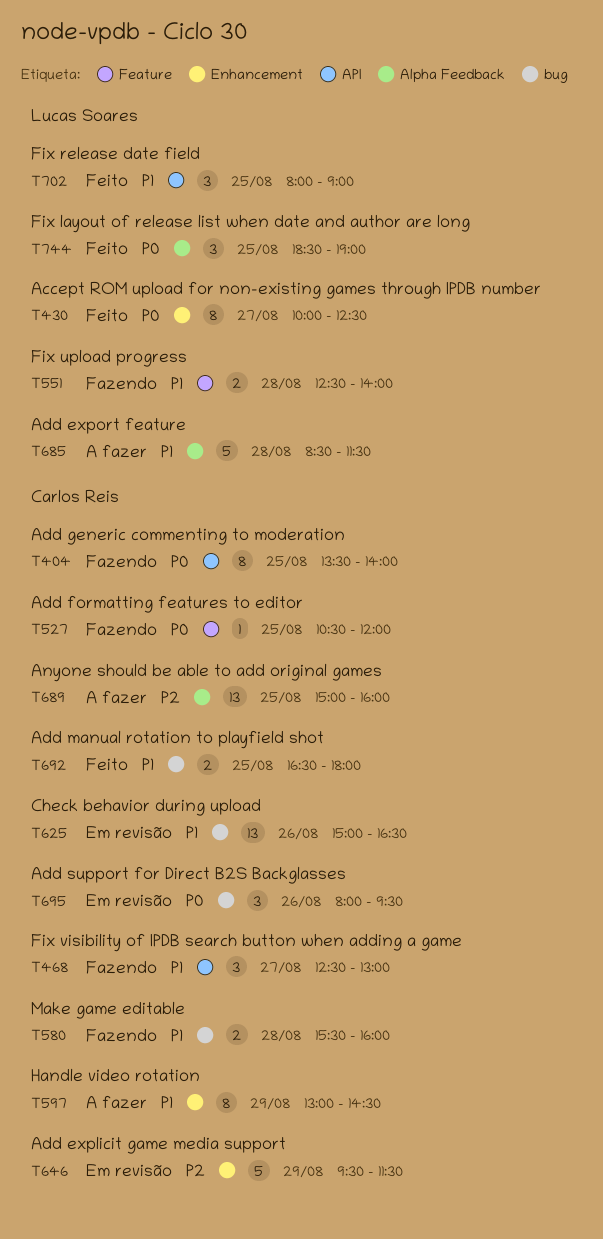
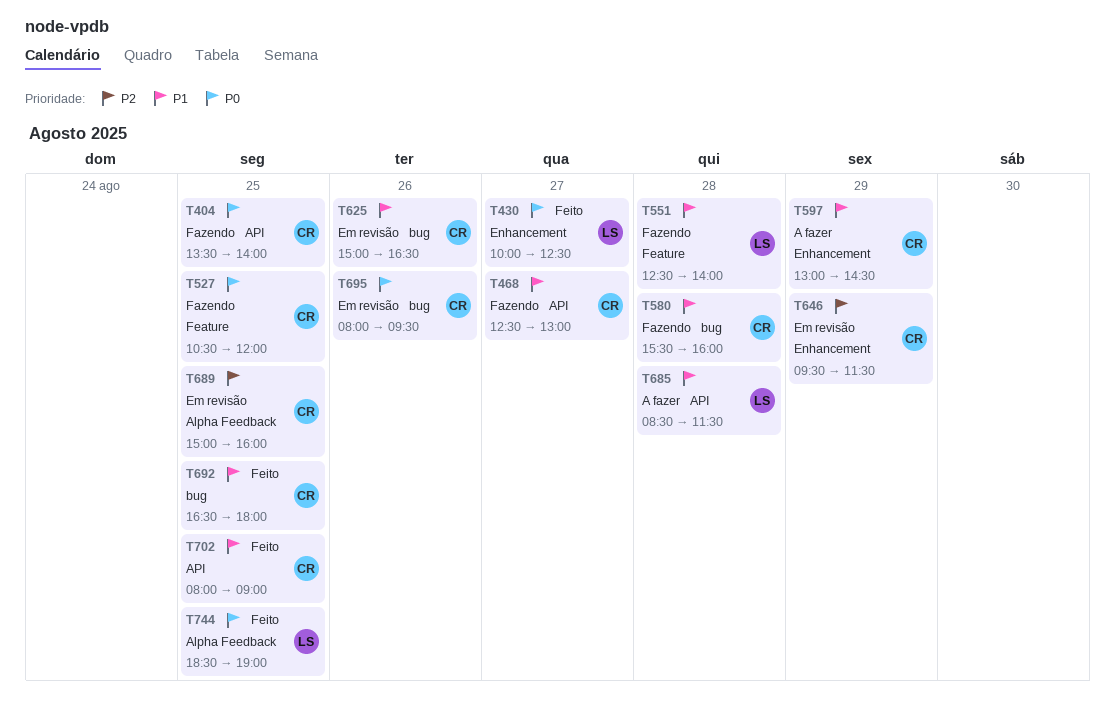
T685, label: Alpha Feedback -> API
T689, status: A fazer -> Em revisão
T702, owner: Lucas Soares -> Carlos Reis

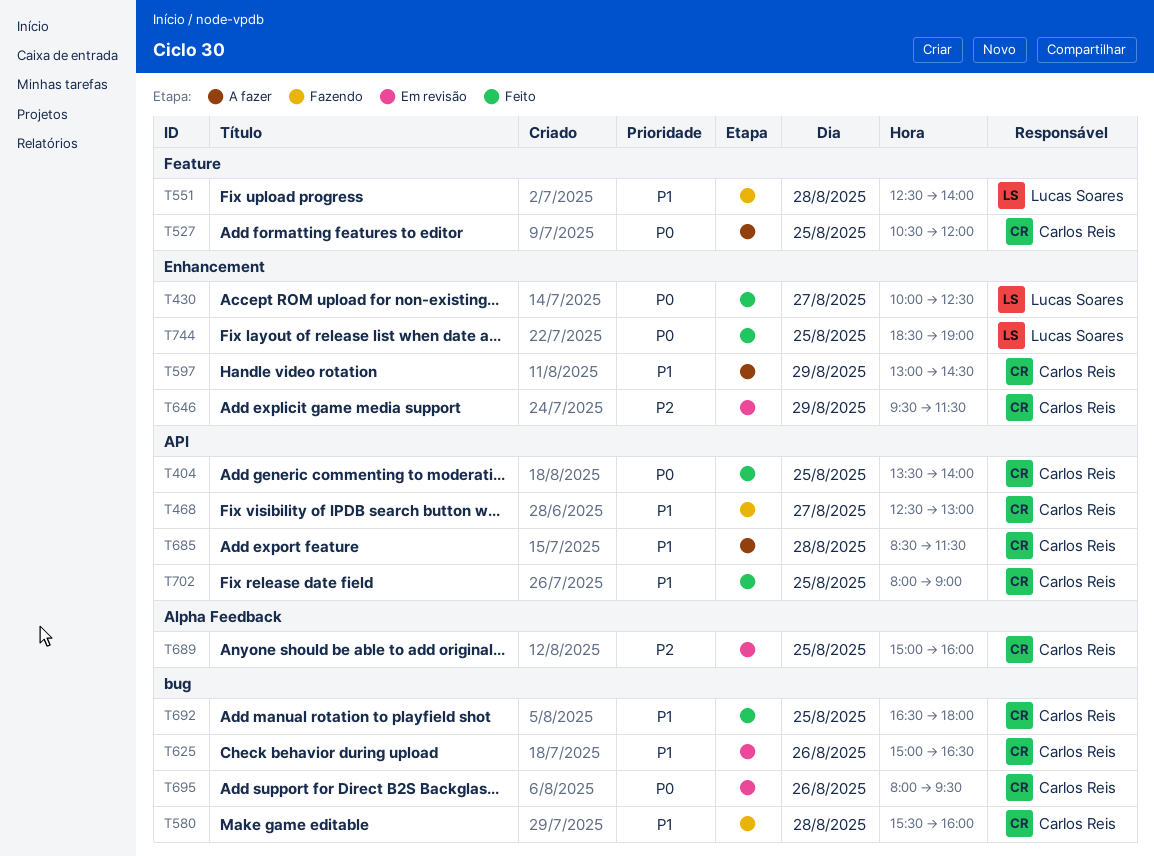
T404, status: Fazendo -> Feito
T527, status: Fazendo -> A fazer
T685, owner: Lucas Soares -> Carlos Reis
T744, label: Alpha Feedback -> Enhancement

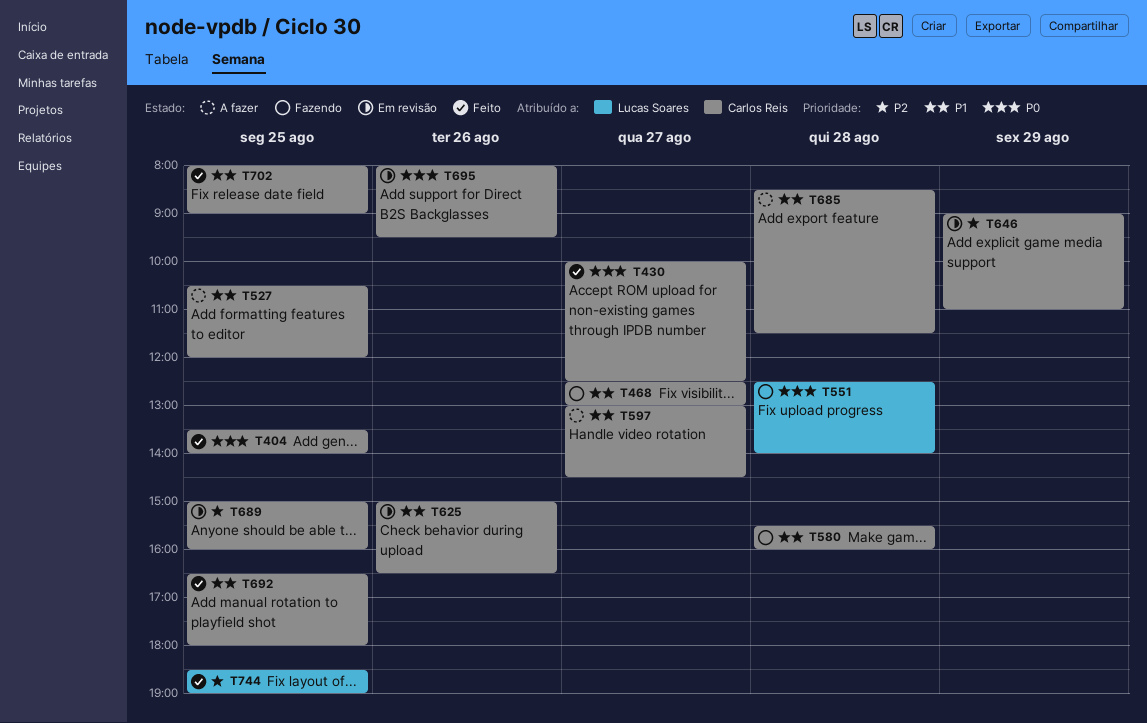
T430, owner: Lucas Soares -> Carlos Reis
T527, priority: P0 -> P1
T551, priority: P1 -> P0
T597, day: Aug 29 -> Aug 27
T646, begins: 09:30 -> 09:00
T646, ends: 11:30 -> 11:00
T744, priority: P0 -> P2

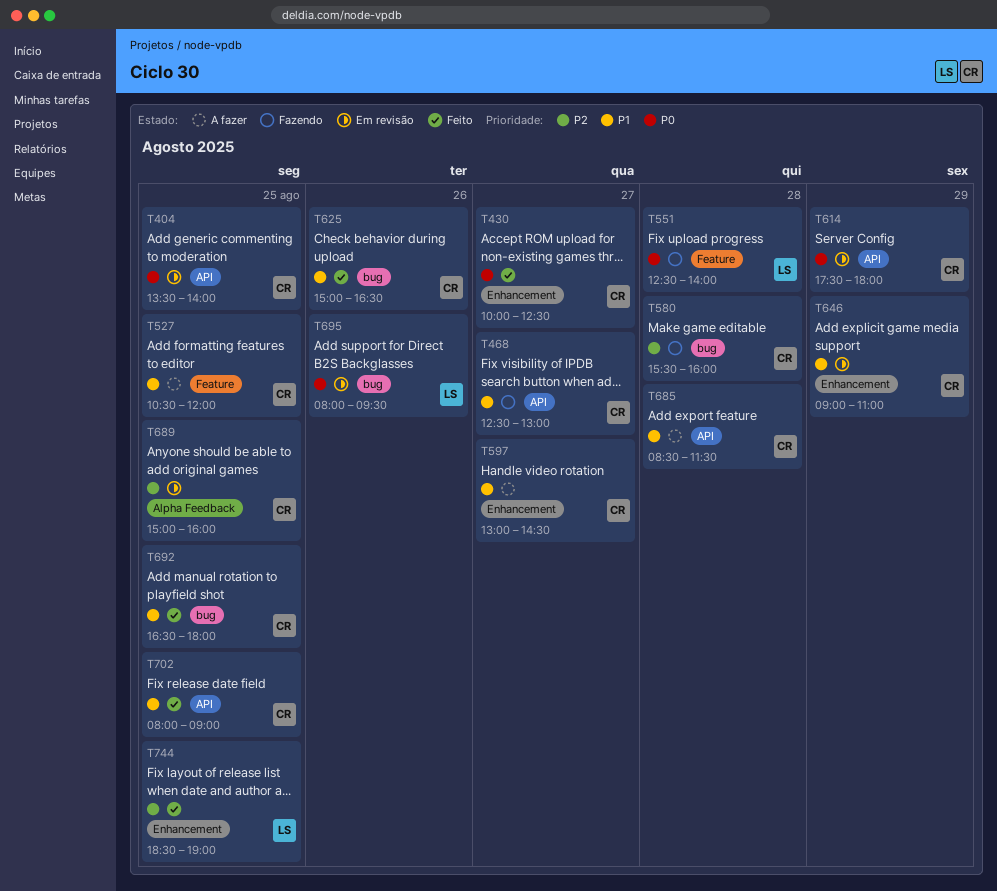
T404, status: Feito -> Em revisão
T580, priority: P1 -> P2
T614: none -> present
T625, status: Em revisão -> Feito
T646, priority: P2 -> P1
T695, owner: Carlos Reis -> Lucas Soares

